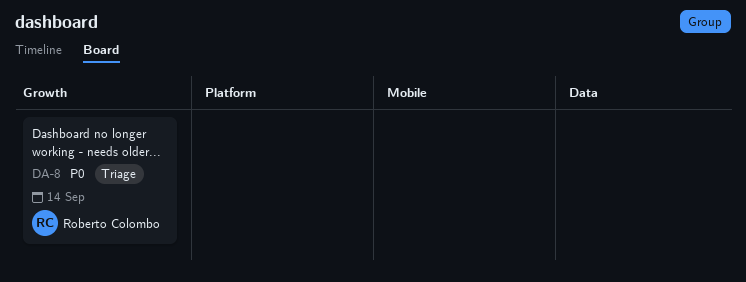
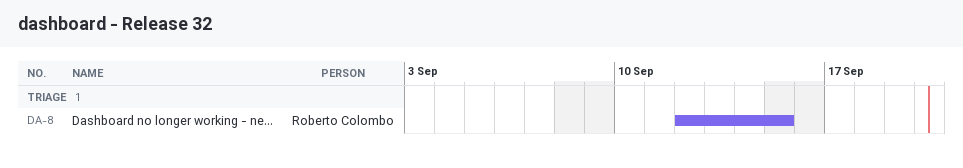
DA-8, due: Sep 14 -> Sep 15

